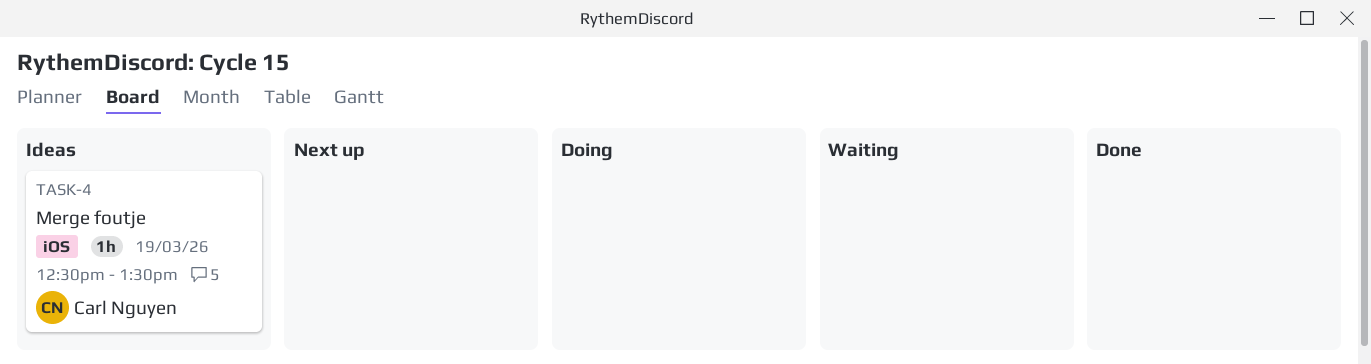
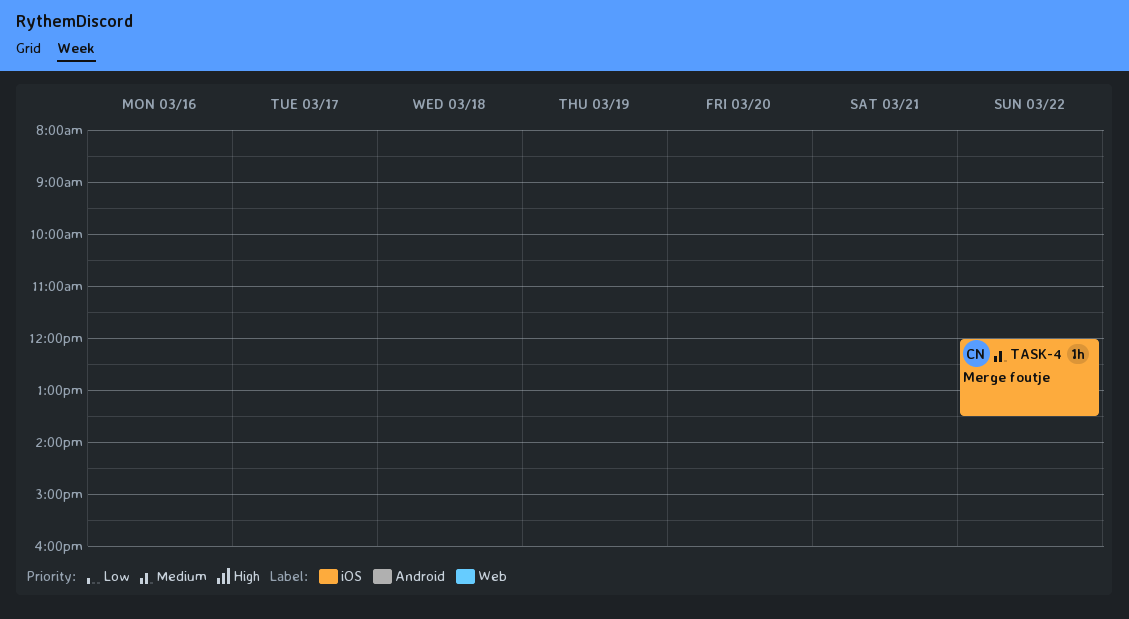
TASK-4, day: Mar 19 -> Mar 22
TASK-4, begins: 12:30 -> 12:00

